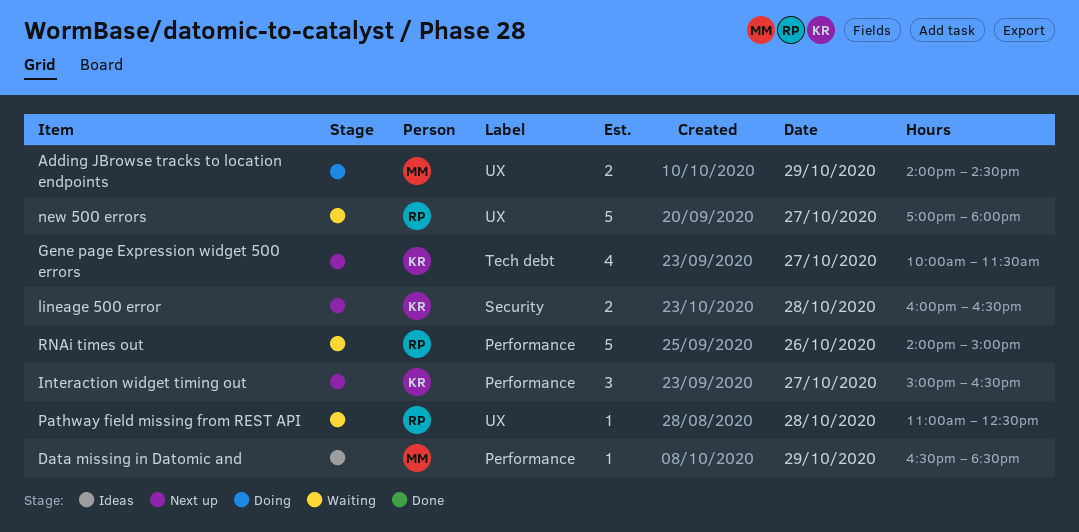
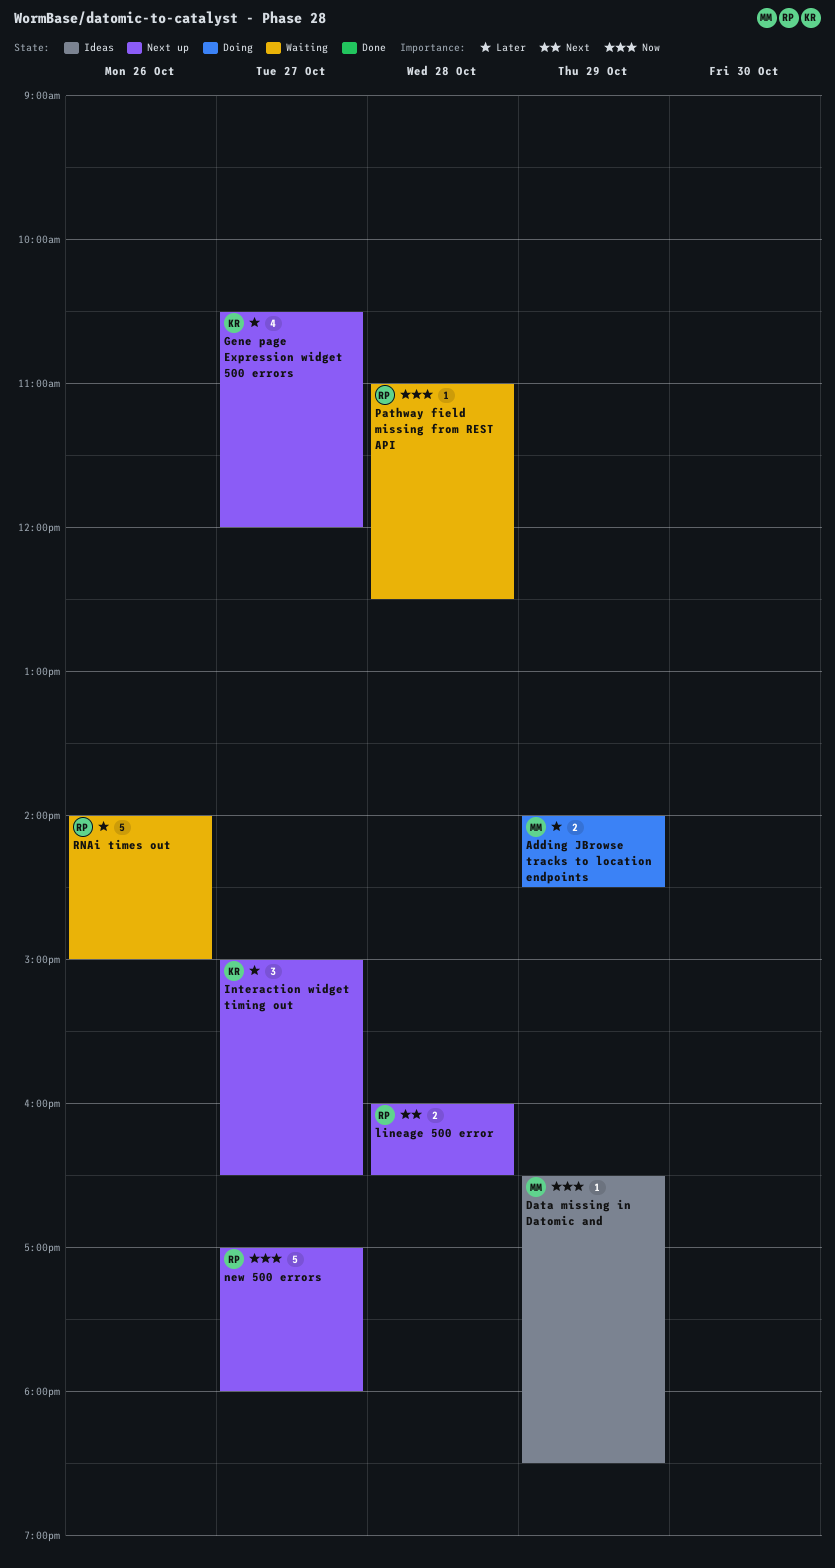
Gene page Expression widget 500 errors, begins: 10:00 -> 10:30
Gene page Expression widget 500 errors, ends: 11:30 -> 12:00
lineage 500 error, owner: KR -> RP
new 500 errors, status: Waiting -> Next up

